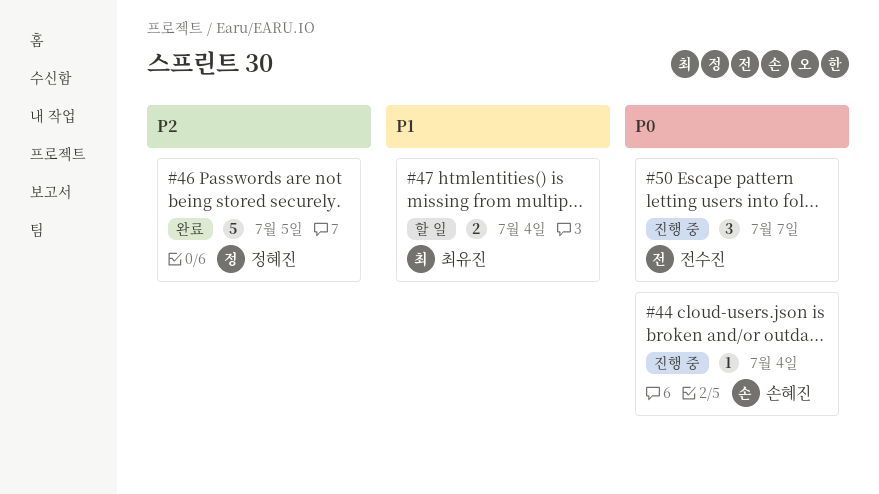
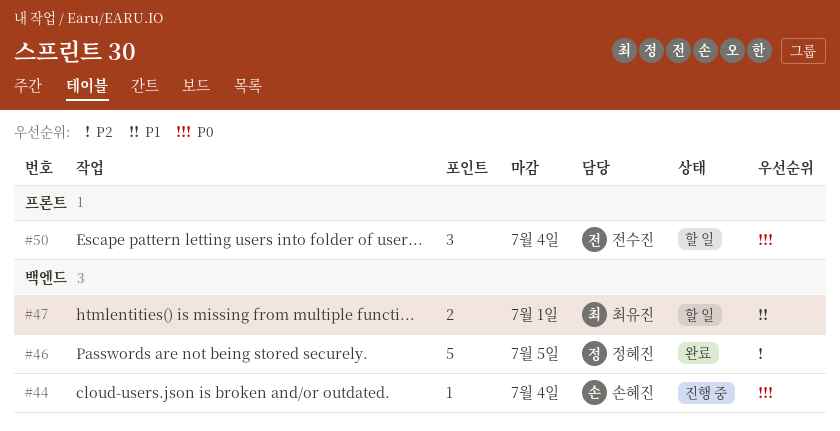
#47, due: Jul 4 -> Jul 1
#50, status: 진행 중 -> 할 일
#50, due: Jul 7 -> Jul 4

